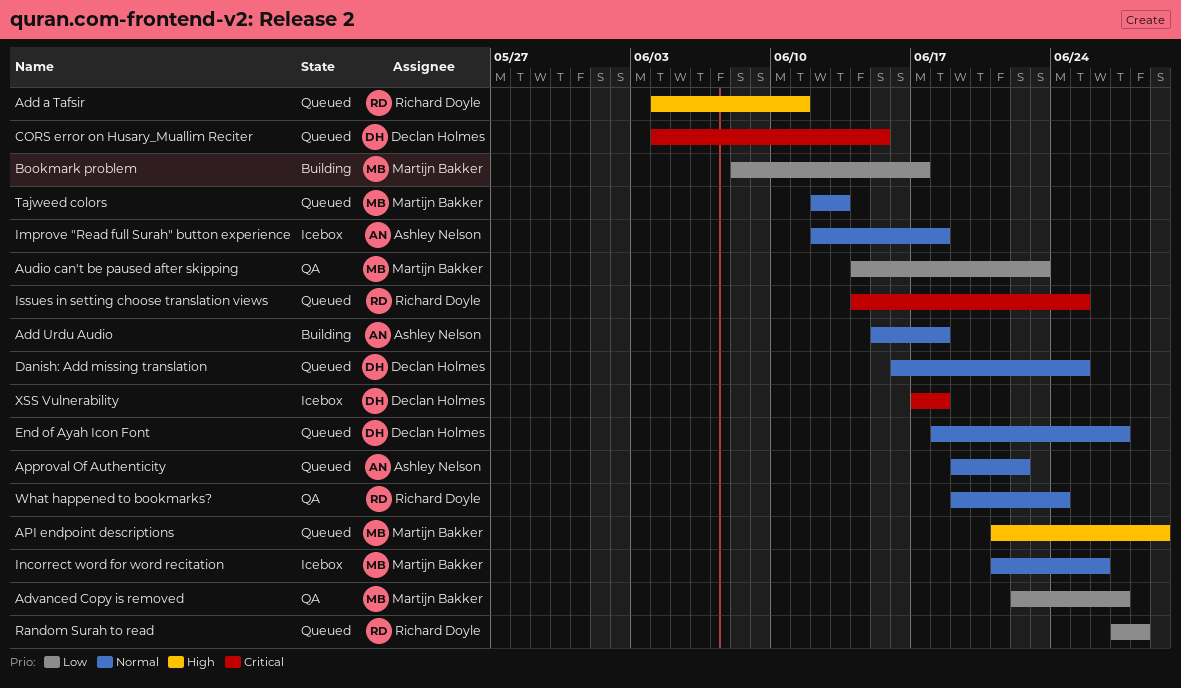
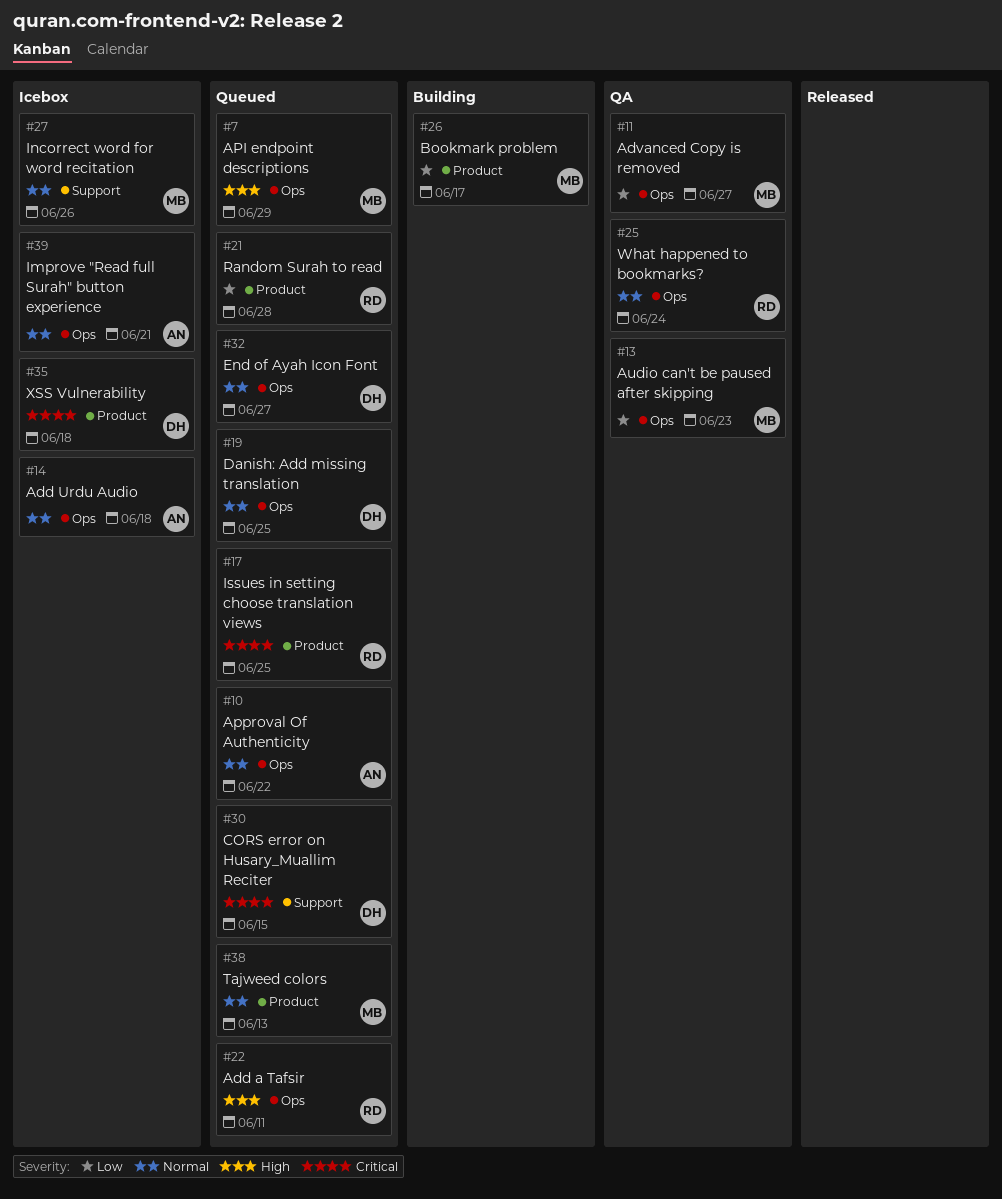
Add Urdu Audio, status: Building -> Icebox
Improve "Read full Surah" button experience, due: Jun 18 -> Jun 21

